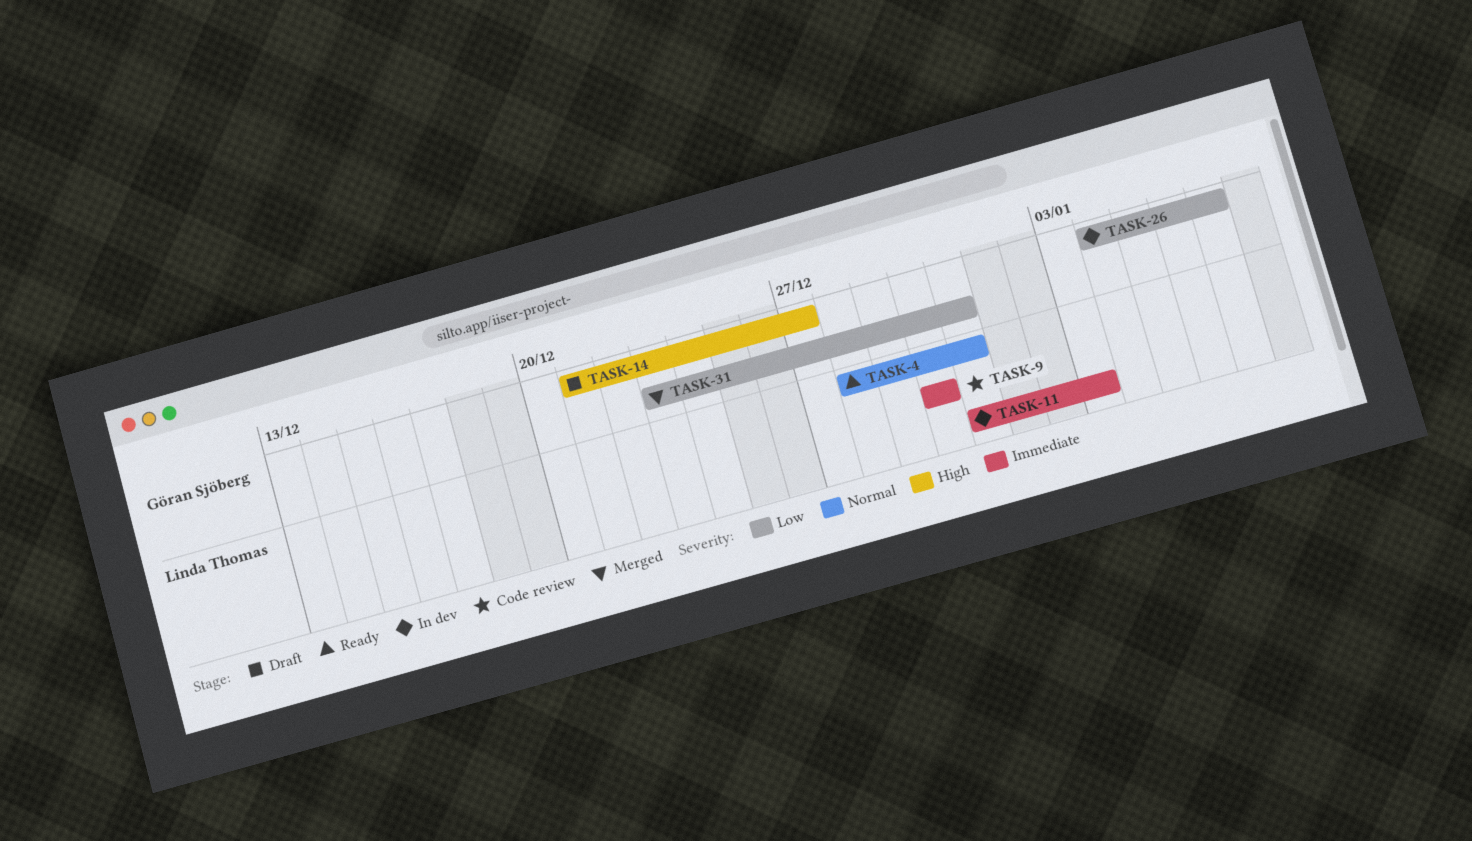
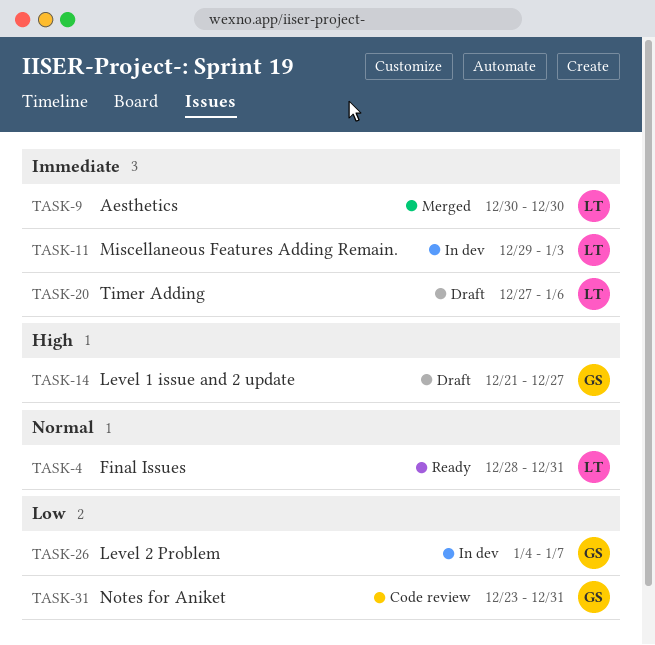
TASK-9, status: Code review -> Merged
TASK-11, start: Dec 31 -> Dec 29
TASK-20: none -> present
TASK-31, status: Merged -> Code review

